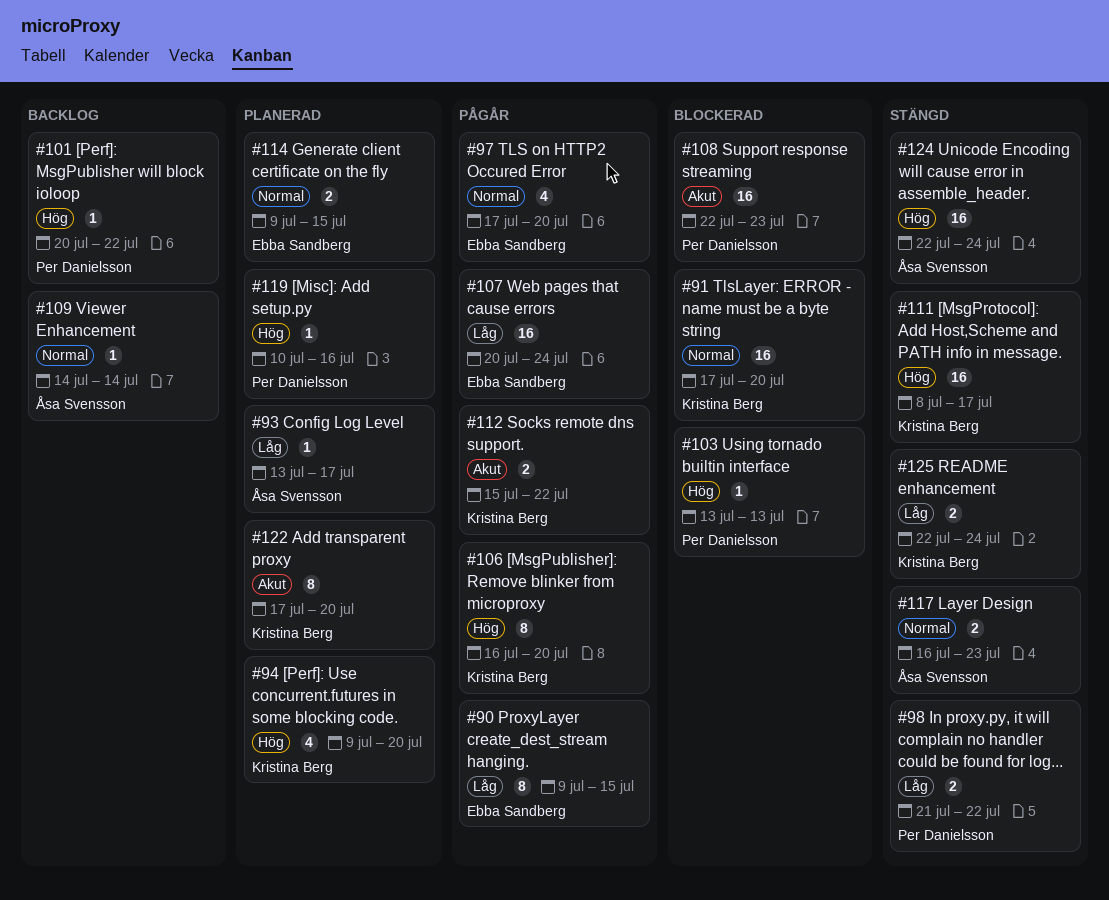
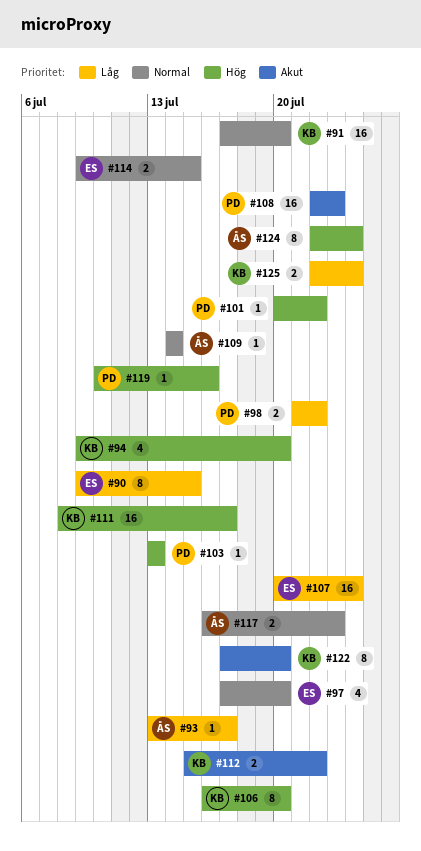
#124, estimate: 16 -> 8

